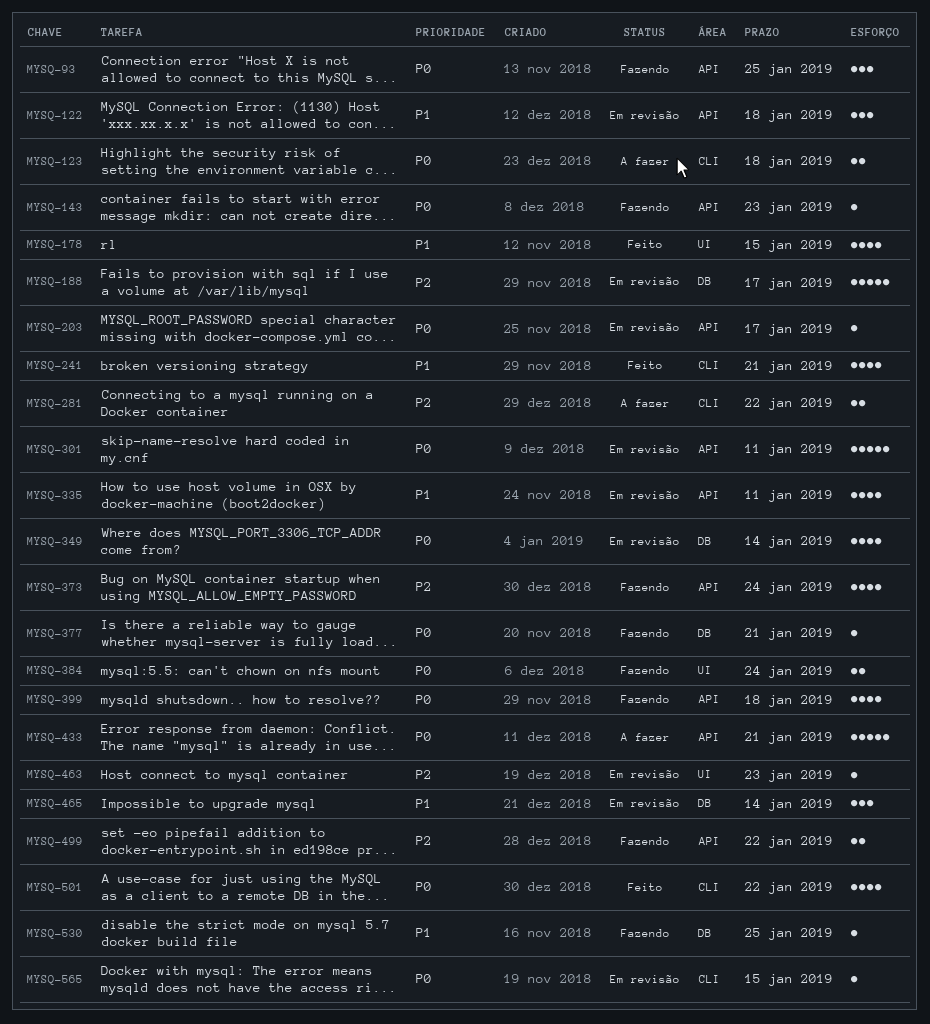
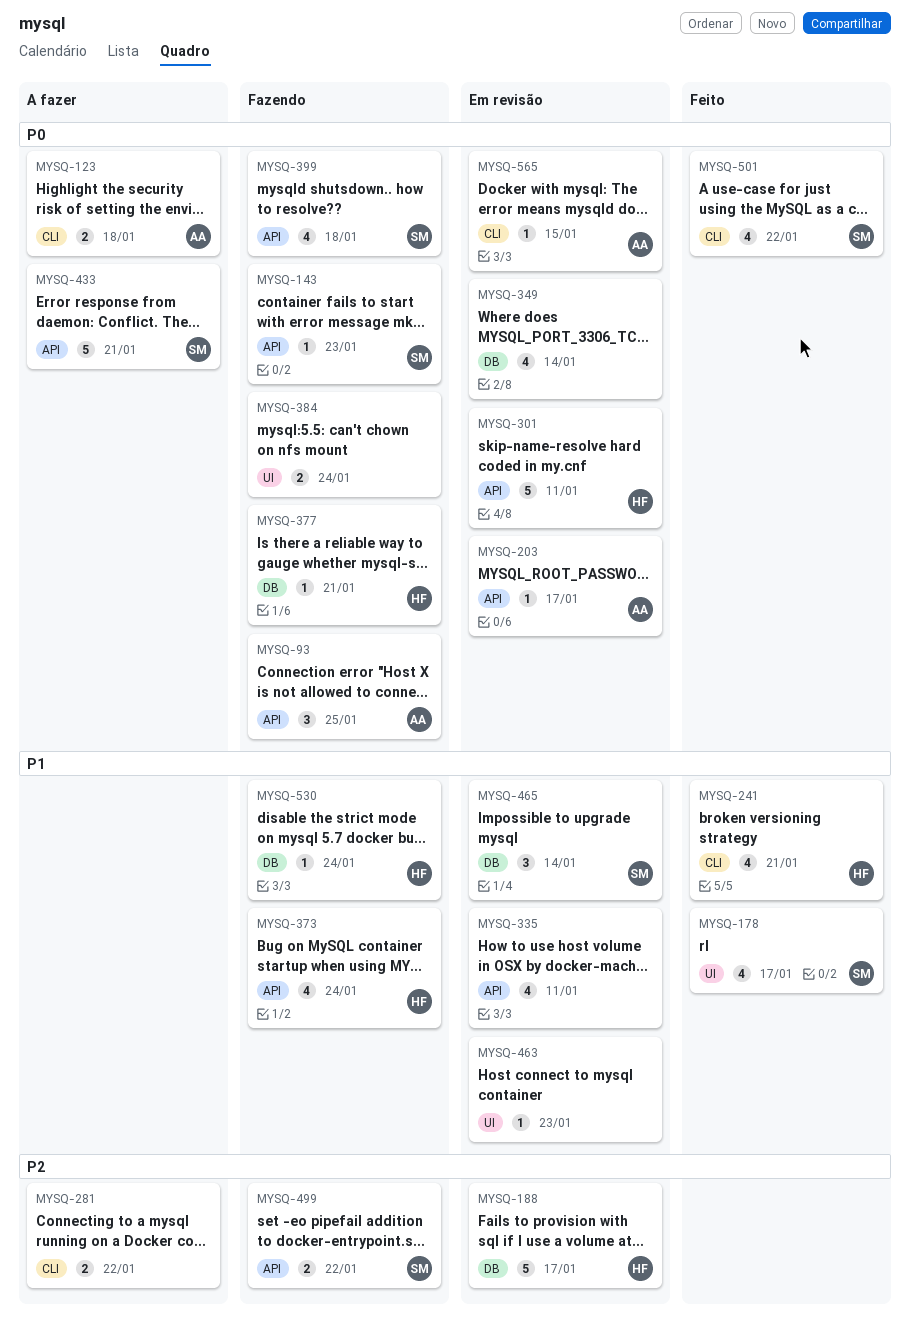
MYSQ-122: present -> none
MYSQ-178, due: Jan 15 -> Jan 17
MYSQ-373, priority: P2 -> P1
MYSQ-463, priority: P2 -> P1
MYSQ-530, due: Jan 25 -> Jan 24

